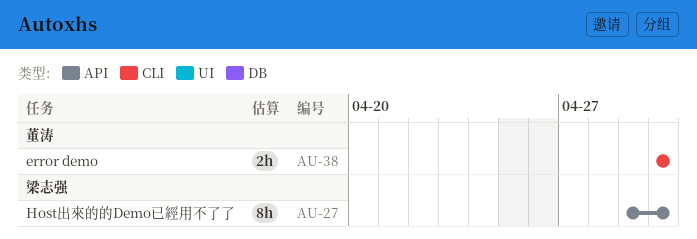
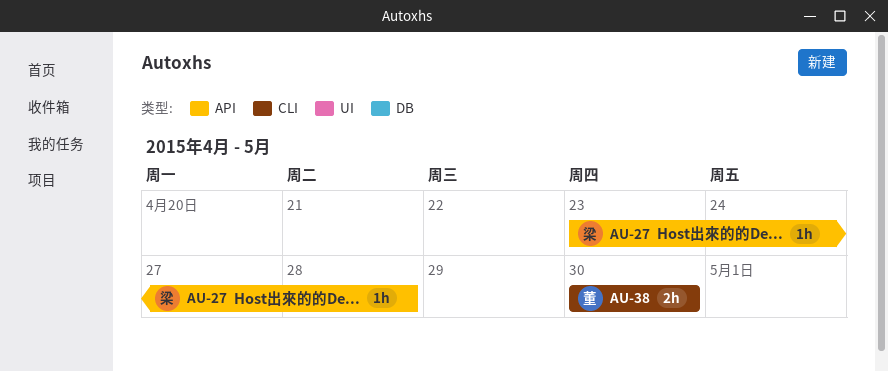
AU-27, estimate: 8h -> 1h
AU-27, start: Apr 29 -> Apr 23
AU-27, due: Apr 30 -> Apr 28

